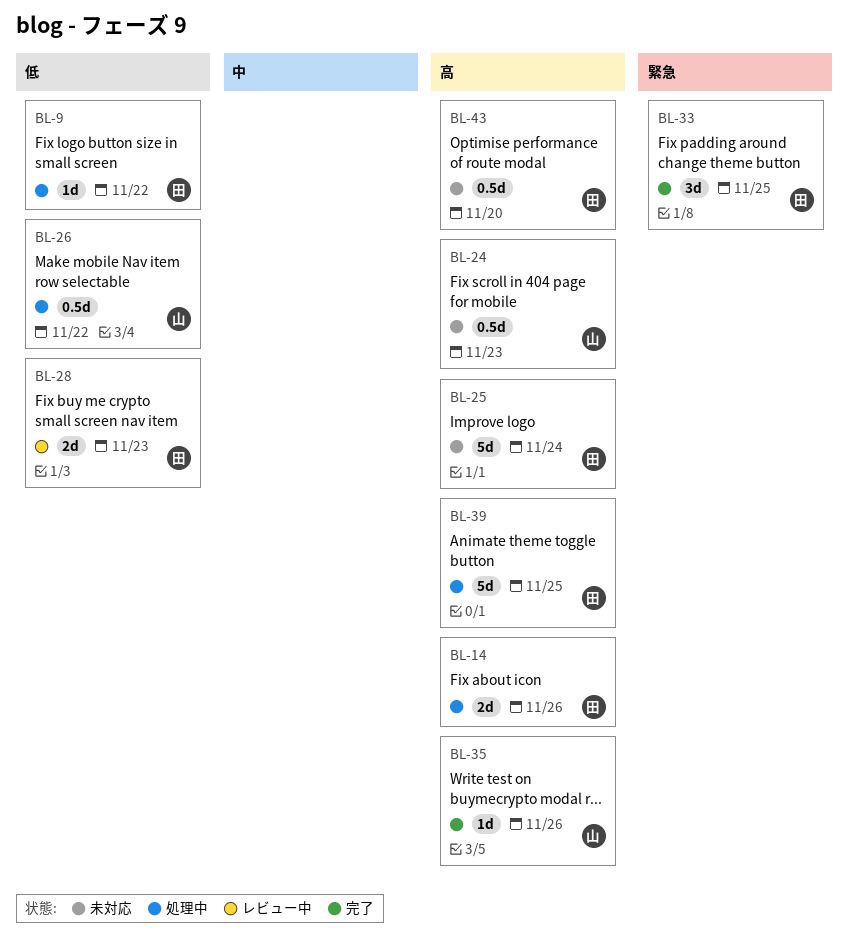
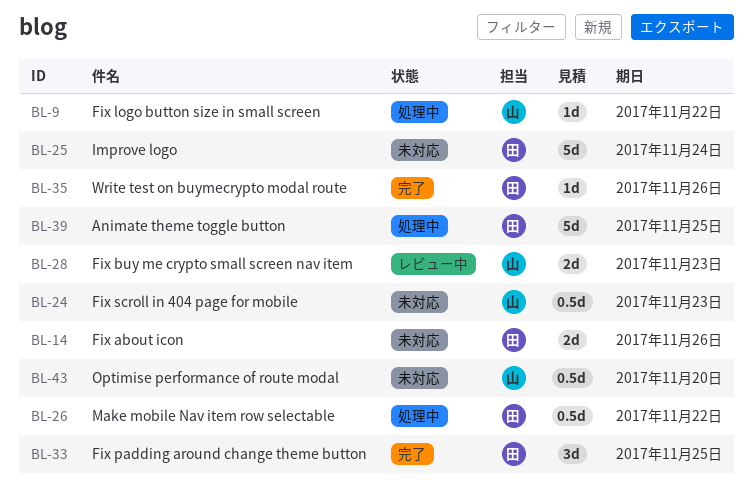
BL-9, owner: 田 -> 山
BL-14, status: 処理中 -> 未対応
BL-26, owner: 山 -> 田
BL-28, owner: 田 -> 山
BL-35, owner: 山 -> 田
BL-43, owner: 田 -> 山

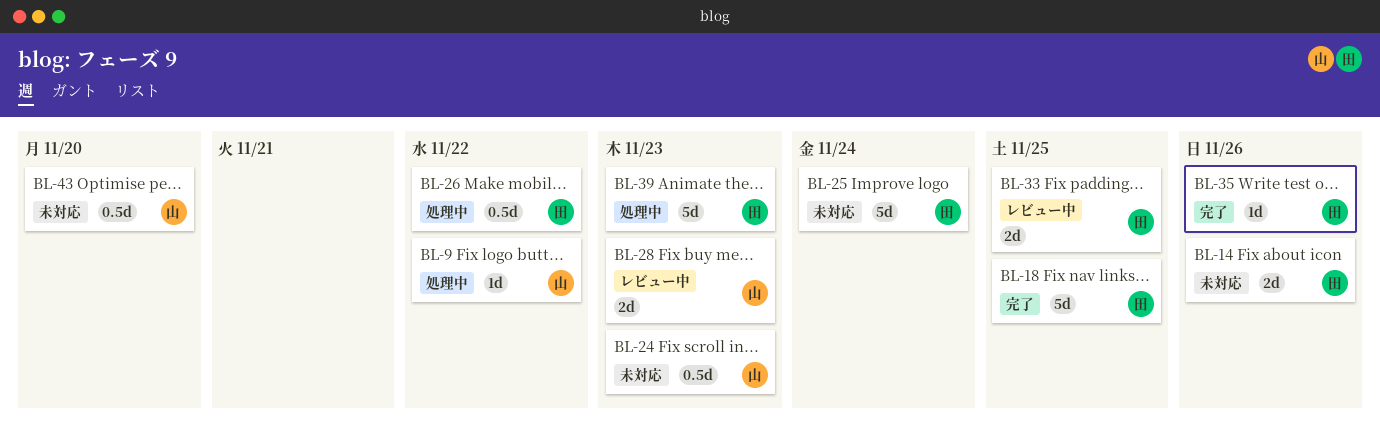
BL-18: none -> present
BL-33, status: 完了 -> レビュー中
BL-33, estimate: 3d -> 2d
BL-39, due: Nov 25 -> Nov 23

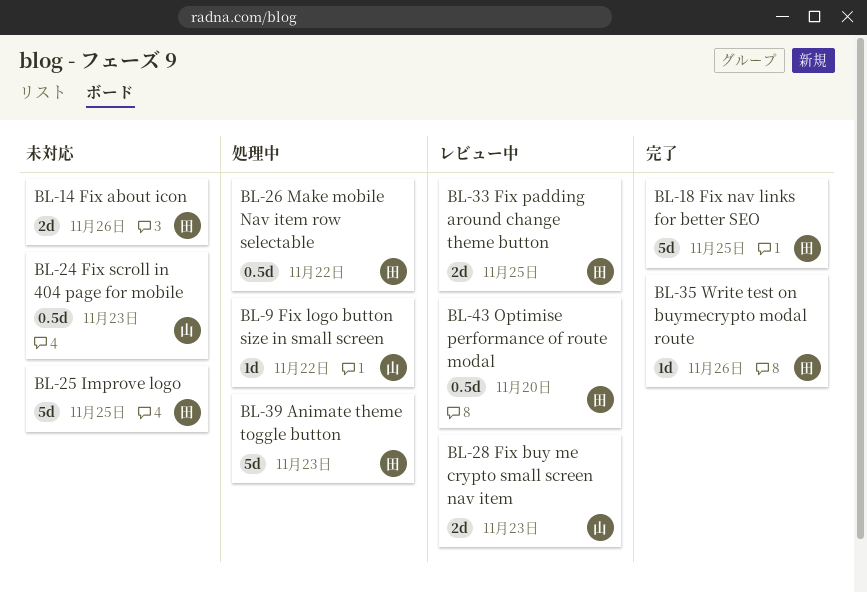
BL-25, due: Nov 24 -> Nov 25
BL-43, status: 未対応 -> レビュー中
BL-43, owner: 山 -> 田

